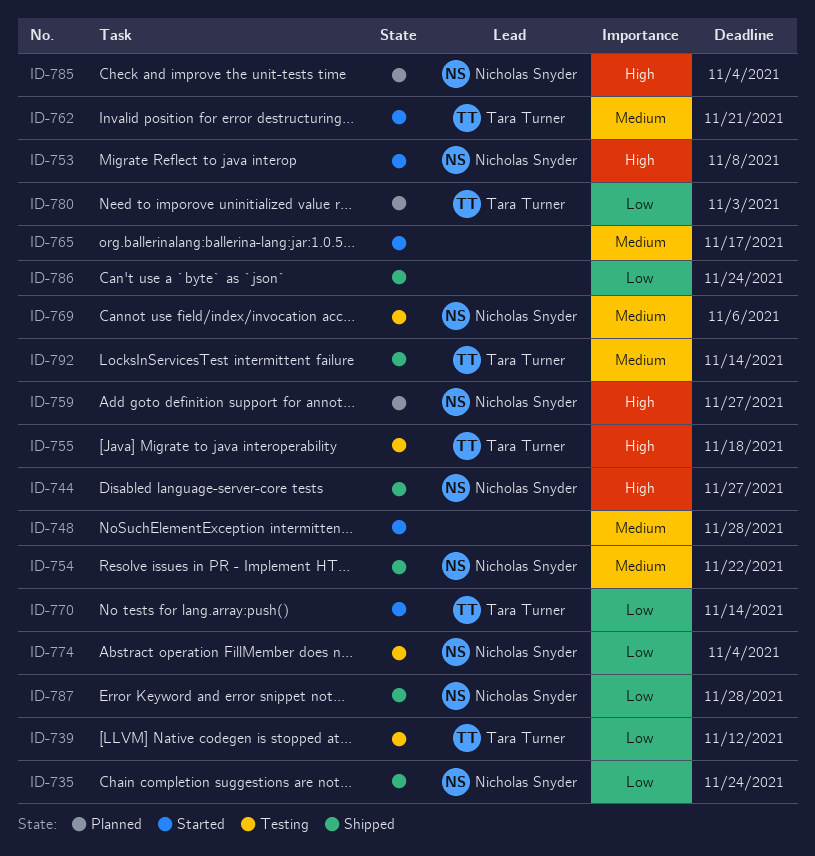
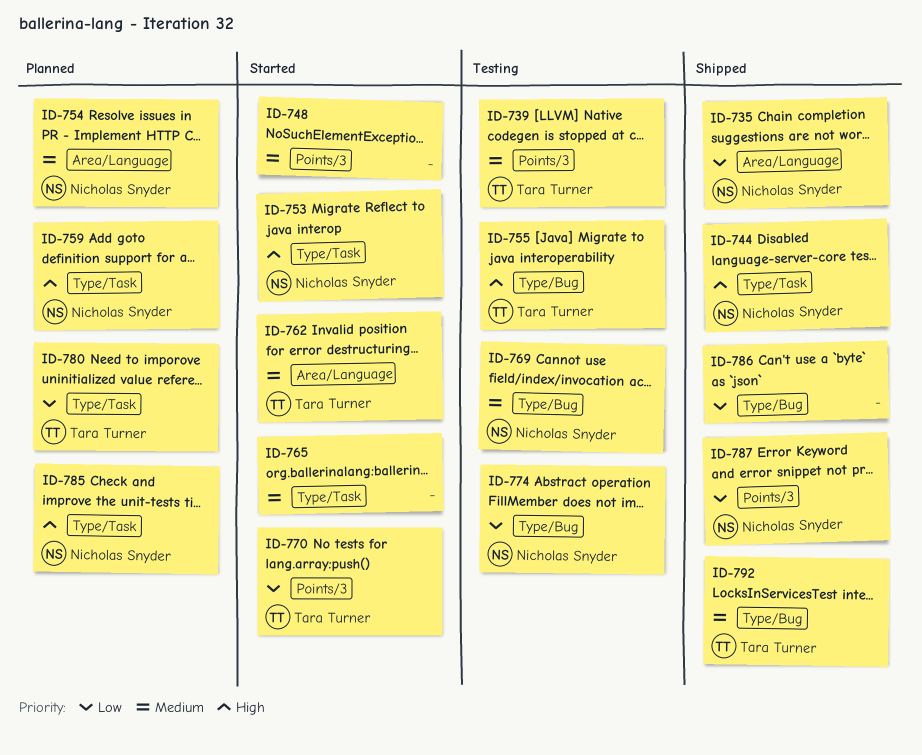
ID-739, priority: Low -> Medium
ID-754, status: Shipped -> Planned

